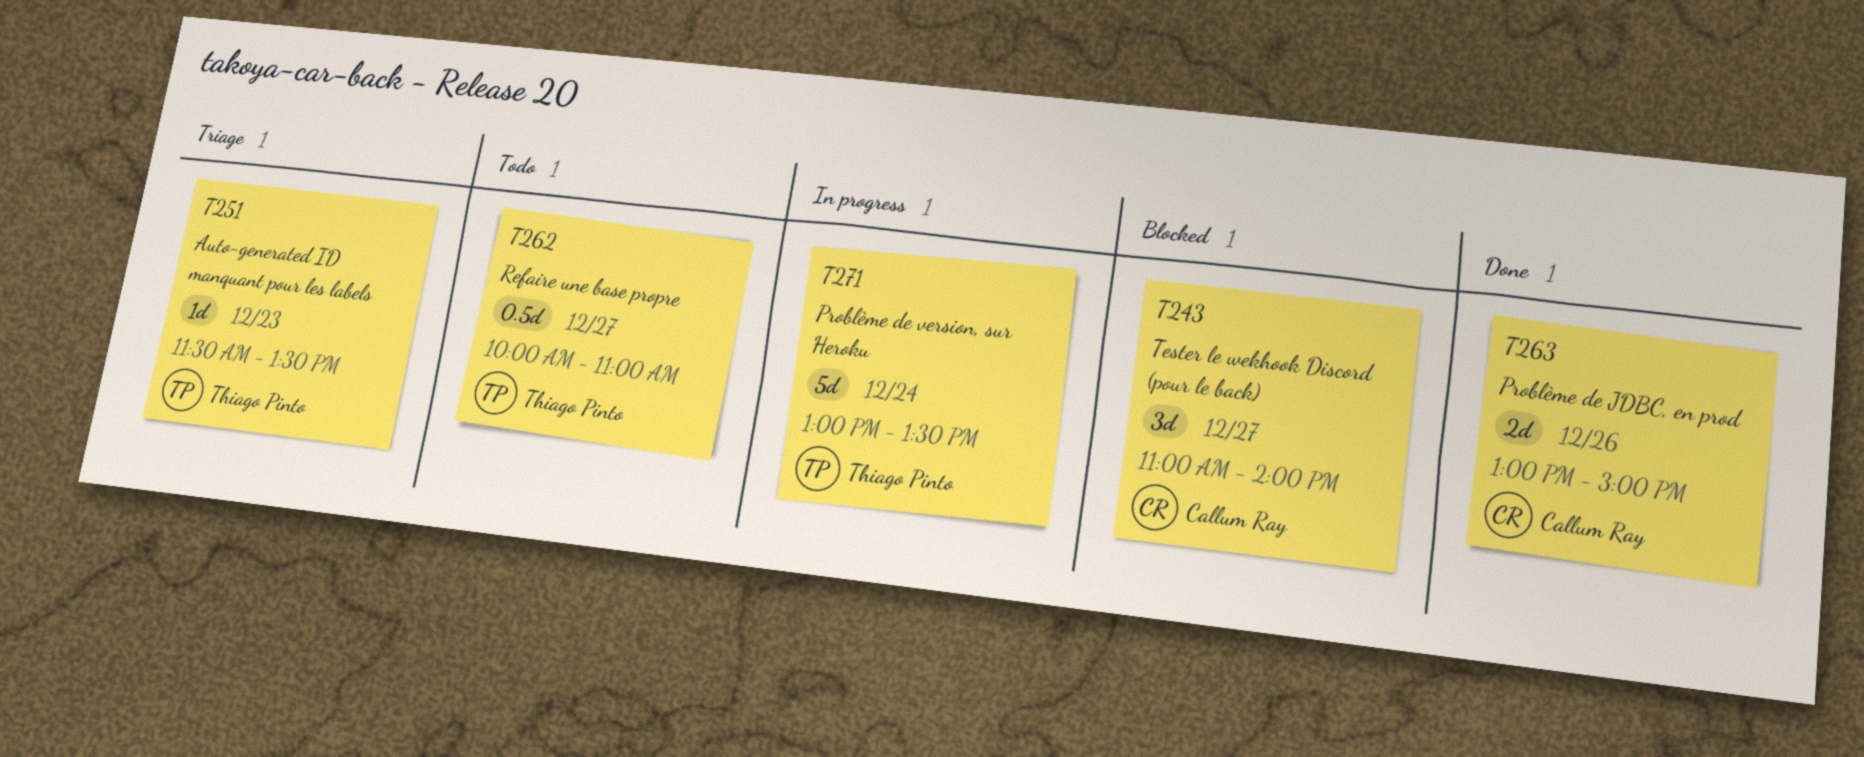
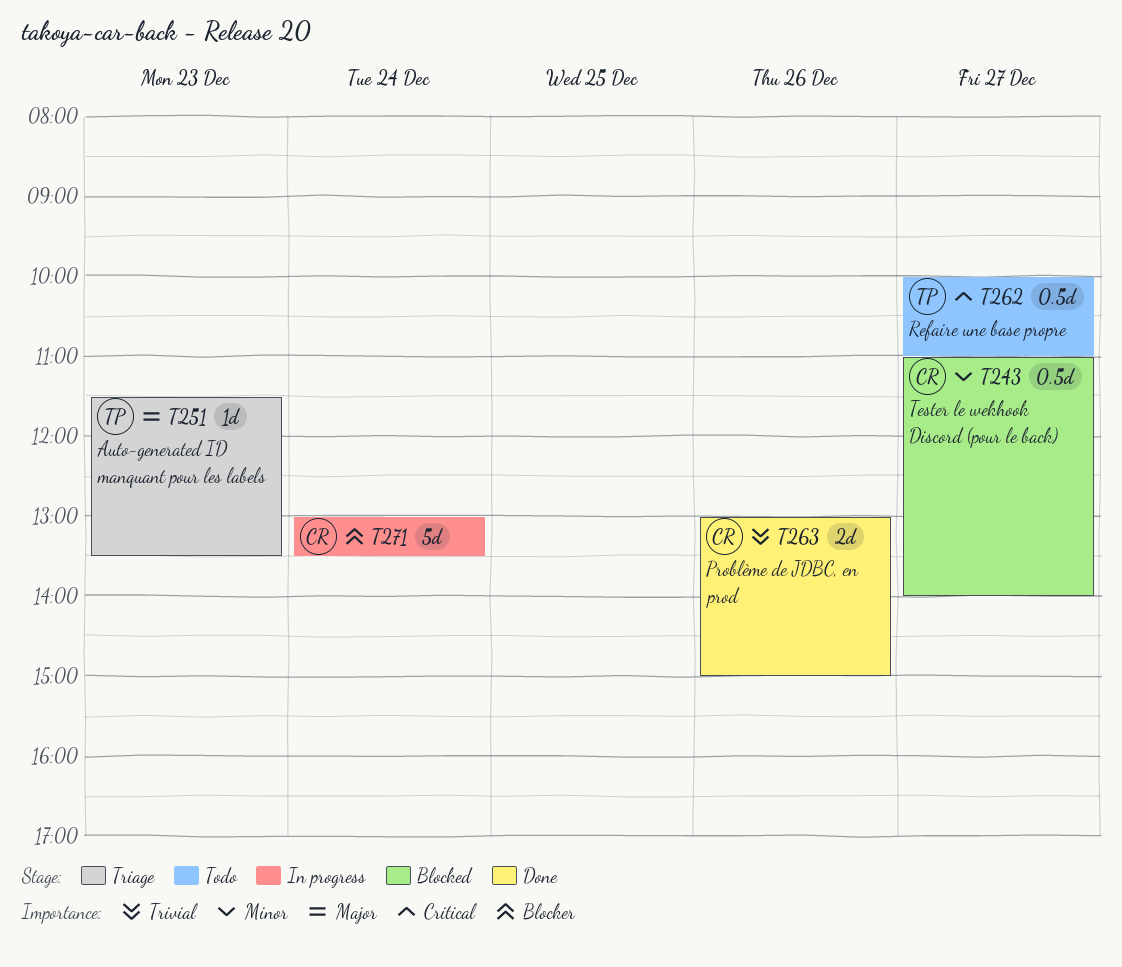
T243, estimate: 3d -> 0.5d
T271, owner: Thiago Pinto -> Callum Ray

